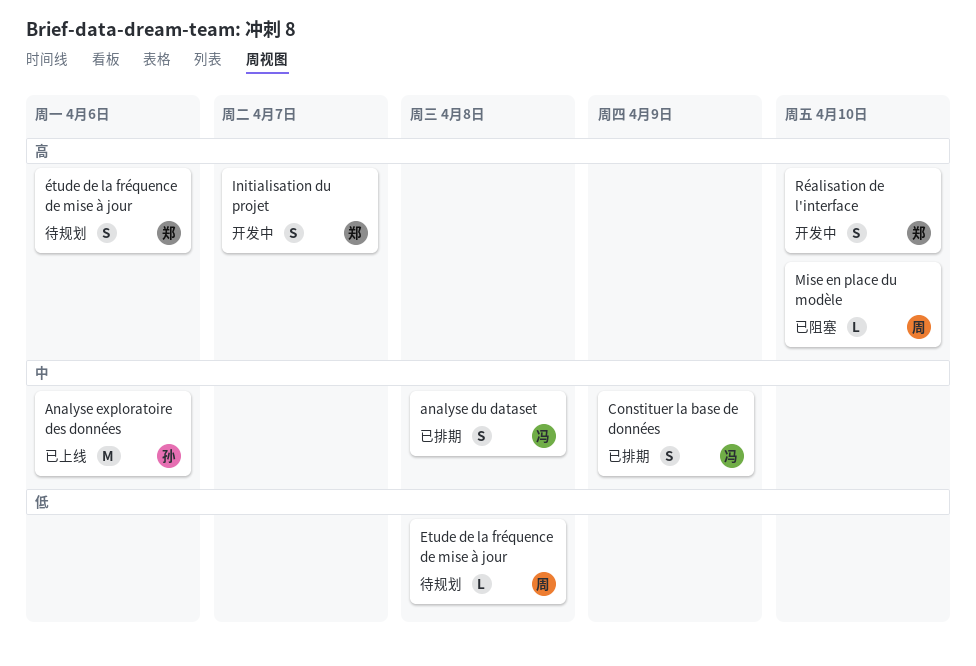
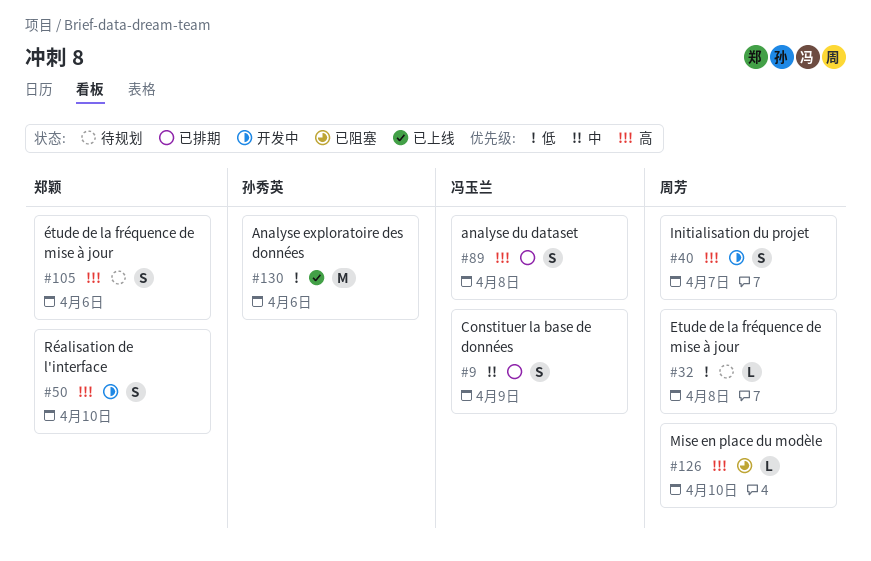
analyse du dataset, priority: 中 -> 高
Analyse exploratoire des données, priority: 中 -> 低
Initialisation du projet, owner: 郑颖 -> 周芳

